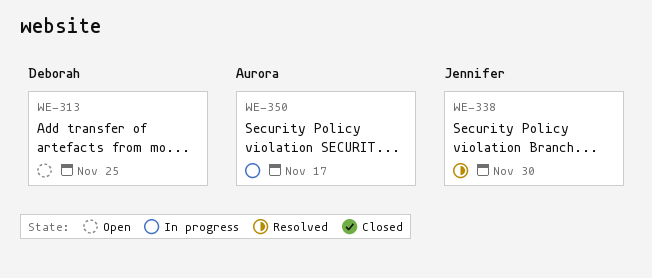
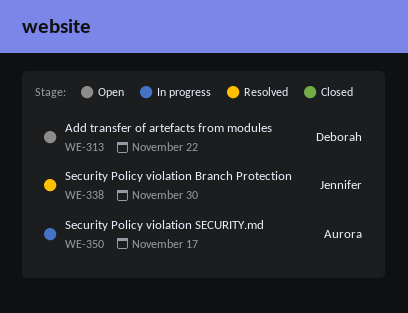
WE-313, due: Nov 25 -> Nov 22

